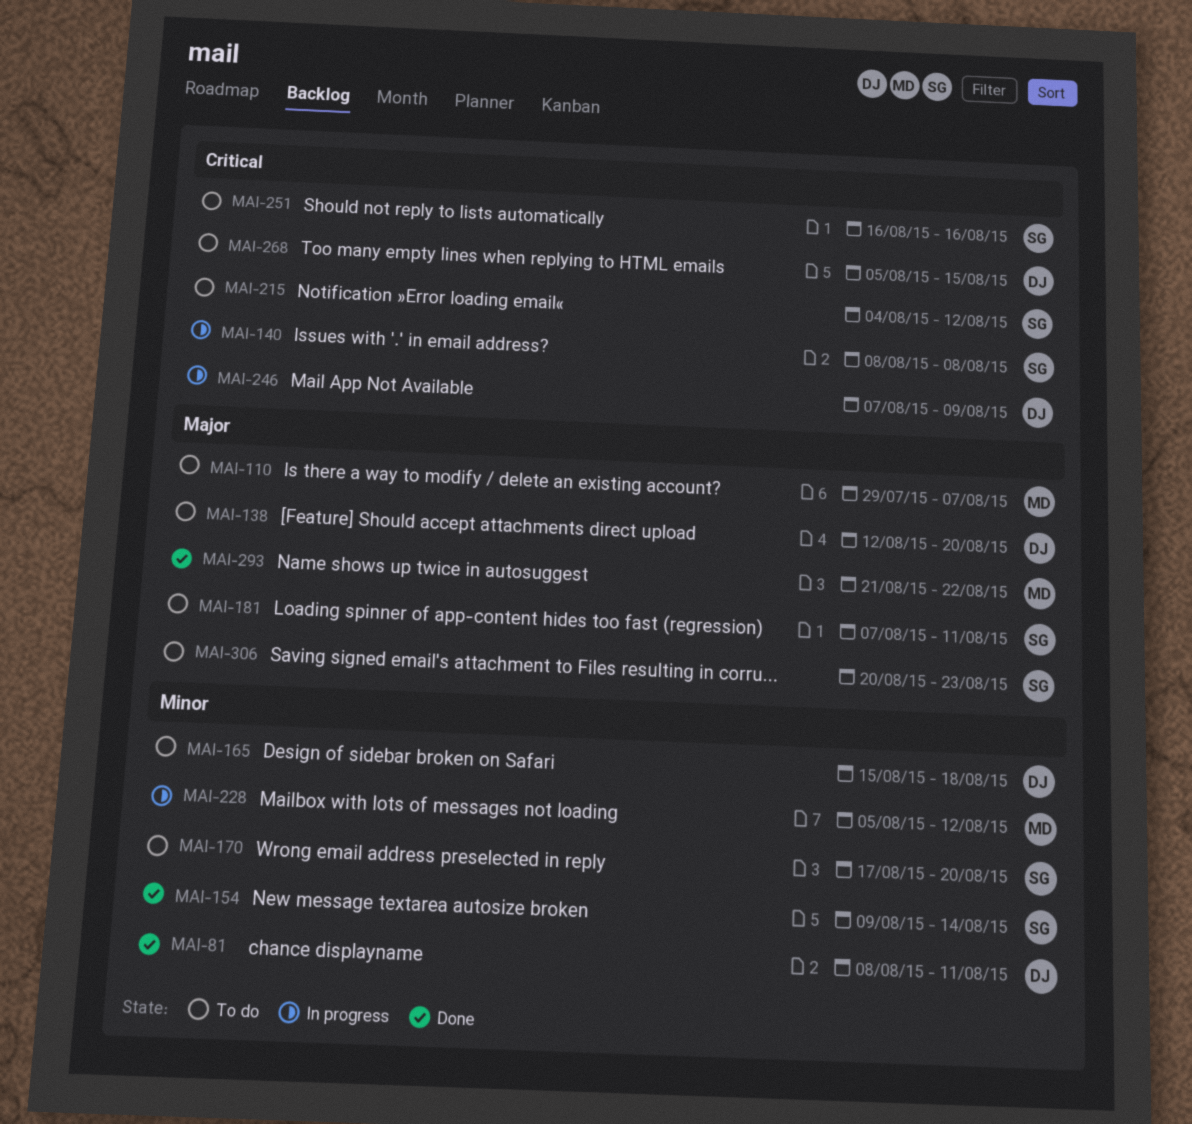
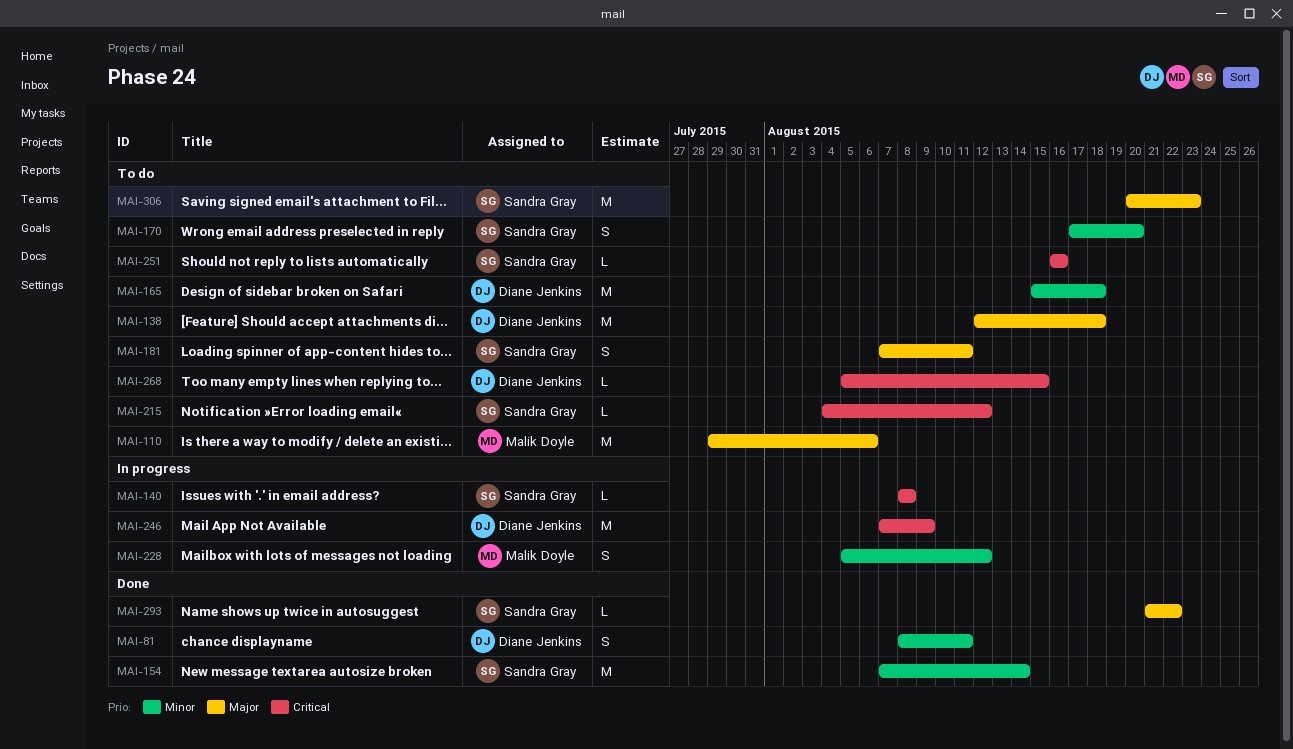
MAI-110, due: Aug 7 -> Aug 6
MAI-138, due: Aug 20 -> Aug 18
MAI-154, start: Aug 9 -> Aug 7
MAI-293, owner: Malik Doyle -> Sandra Gray

